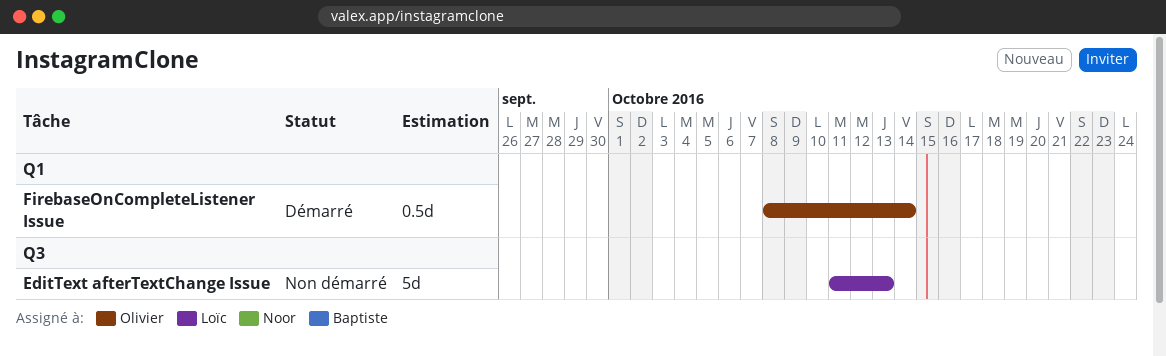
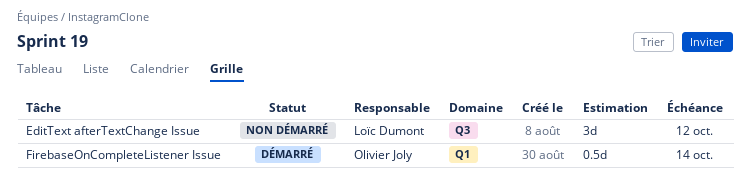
EditText afterTextChange Issue, estimate: 5d -> 3d
EditText afterTextChange Issue, due: Oct 13 -> Oct 12

